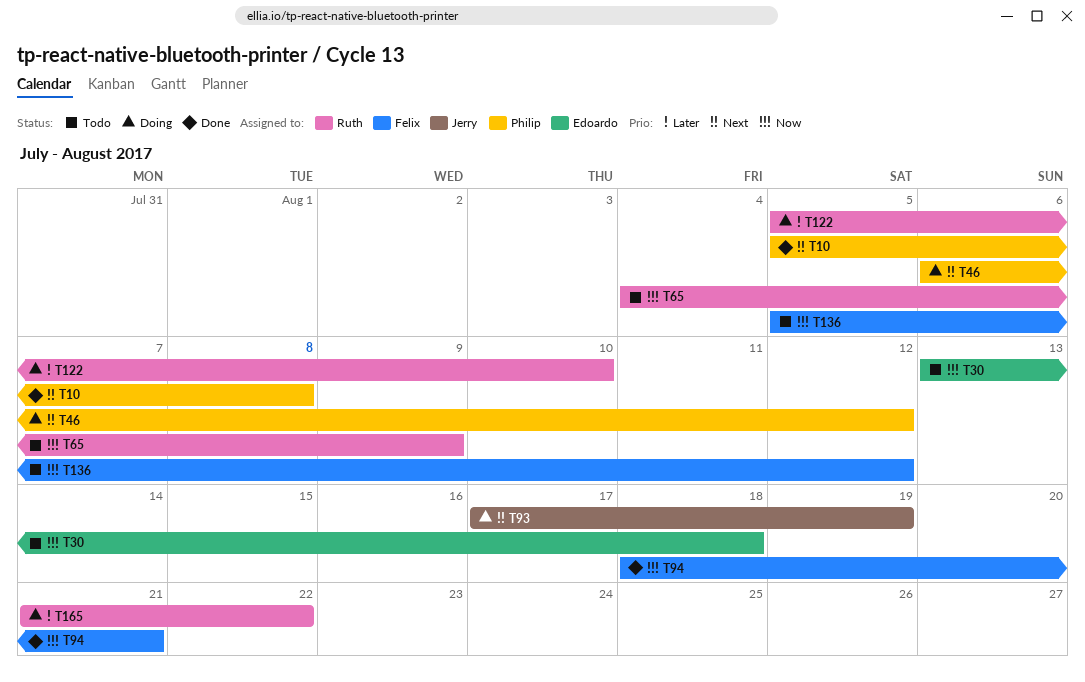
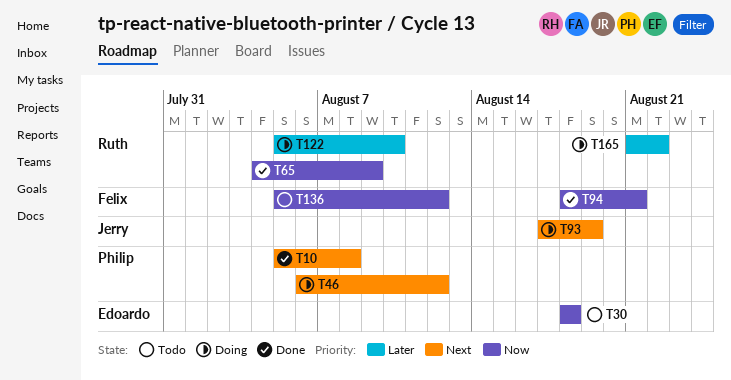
T30, start: Aug 13 -> Aug 18
T65, status: Todo -> Done

